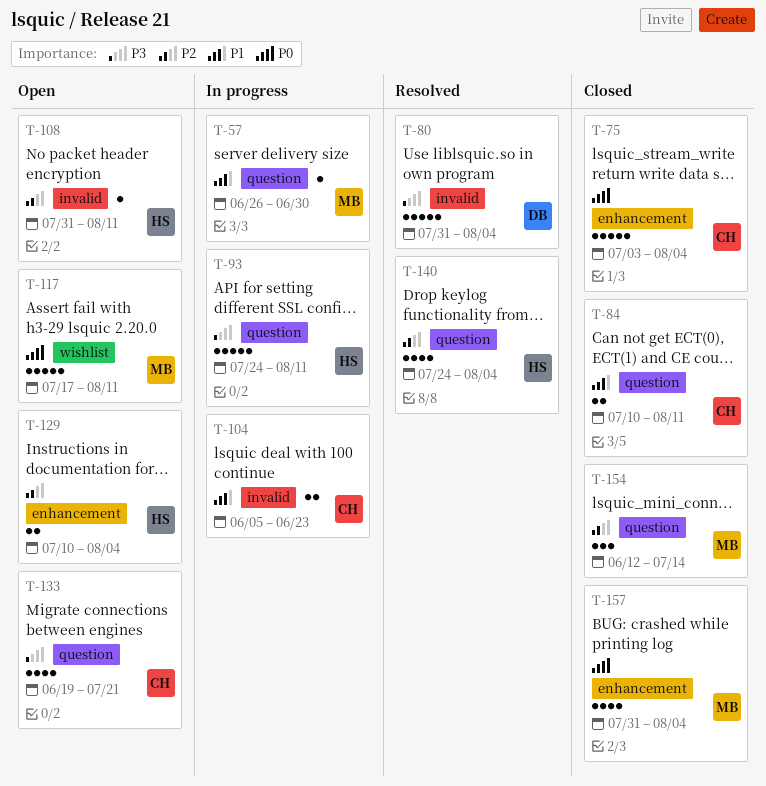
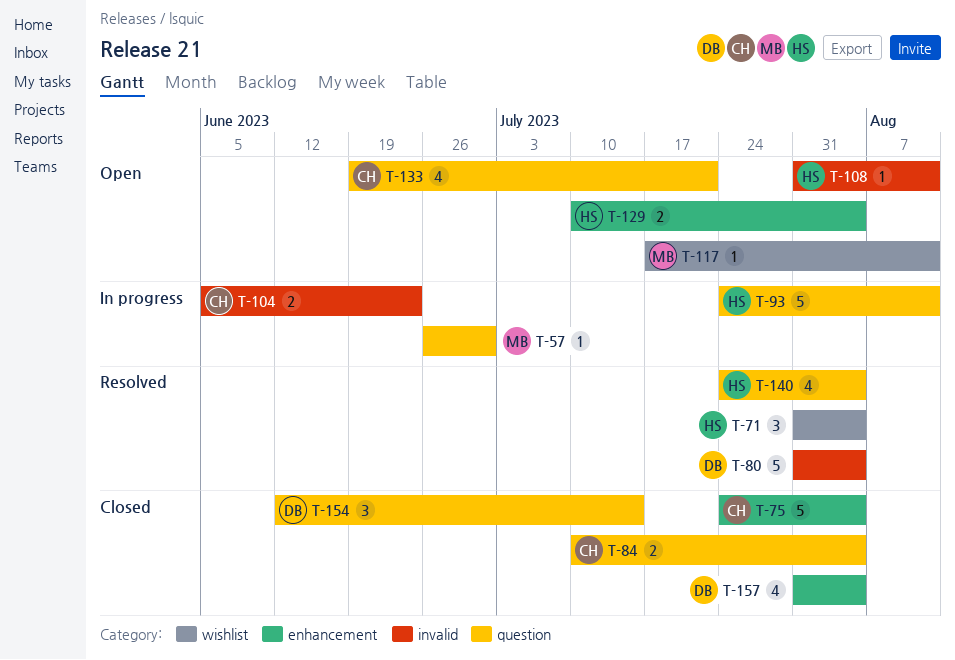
T-71: none -> present
T-75, start: Jul 3 -> Jul 24
T-84, due: Aug 11 -> Aug 4
T-117, estimate: 5 -> 1
T-154, owner: MB -> DB
T-157, owner: MB -> DB

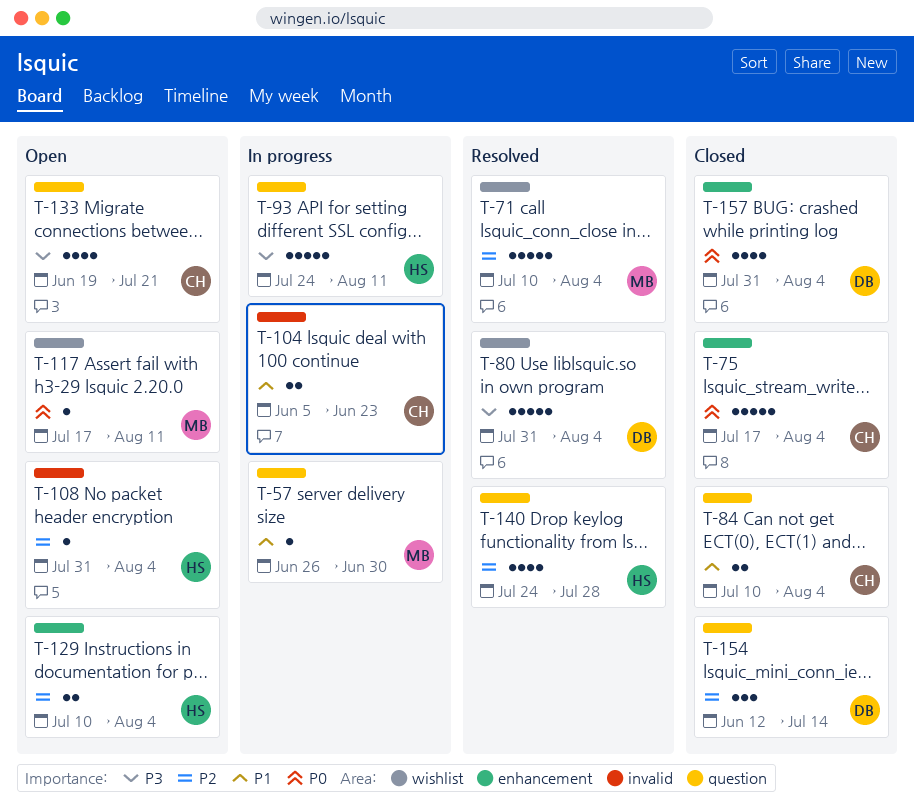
T-71, owner: HS -> MB
T-71, estimate: 3 -> 5
T-71, start: Jul 31 -> Jul 10
T-75, start: Jul 24 -> Jul 17
T-80, label: invalid -> wishlist
T-108, due: Aug 11 -> Aug 4
T-140, due: Aug 4 -> Jul 28

